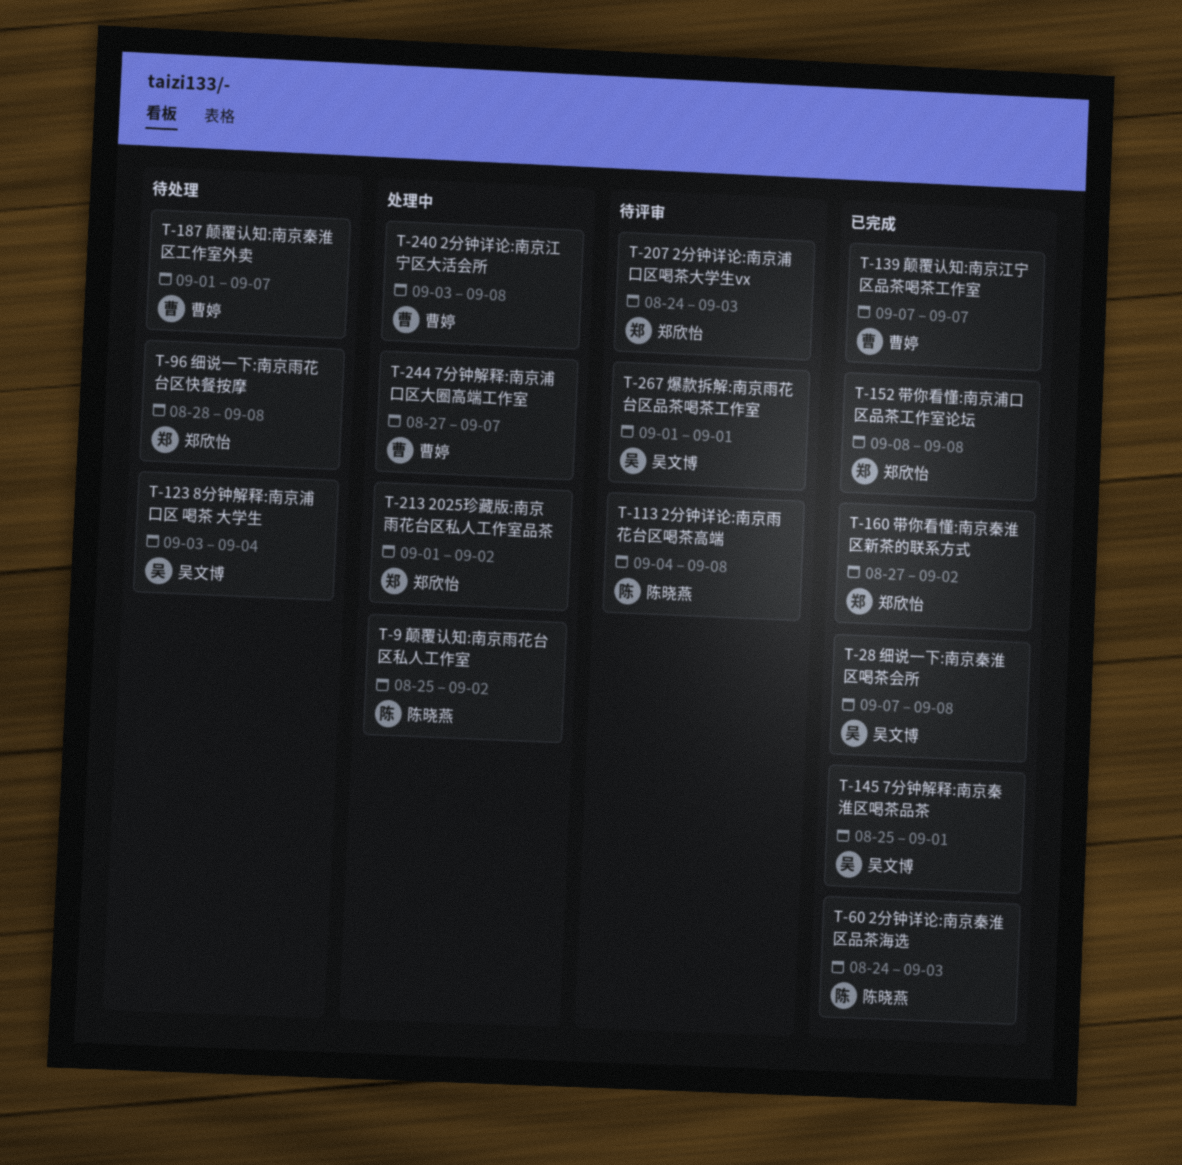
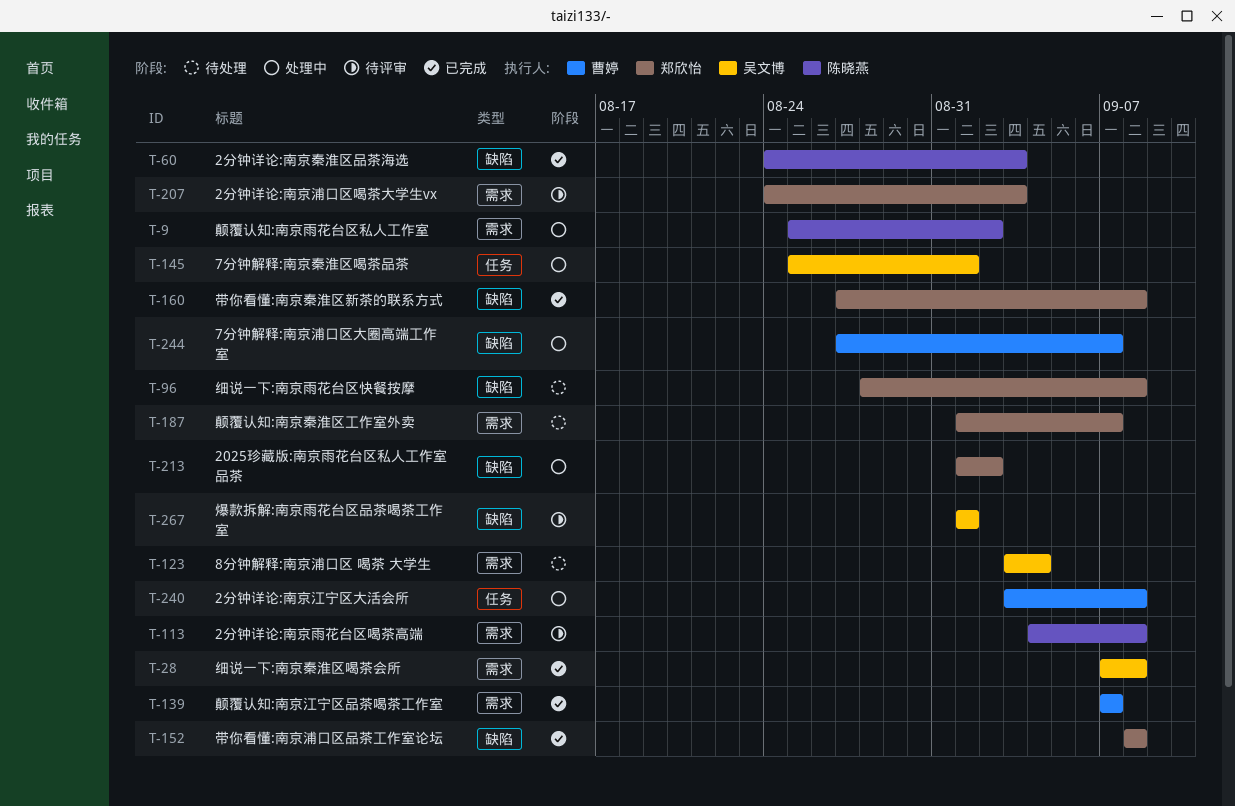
T-145, status: 已完成 -> 处理中
T-160, due: Sep 2 -> Sep 8
T-187, owner: 曹婷 -> 郑欣怡

